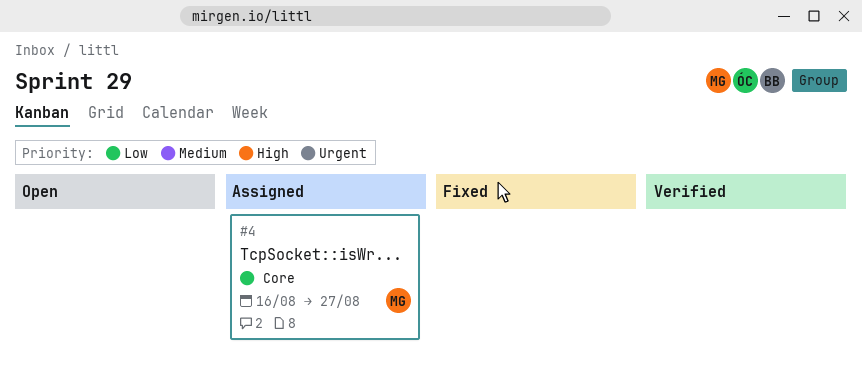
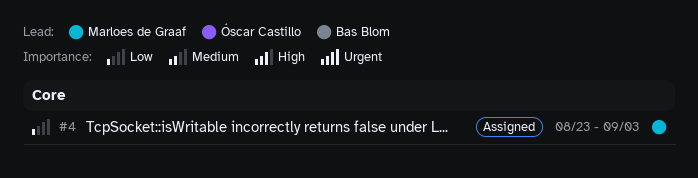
#4, start: Aug 16 -> Aug 23
#4, due: Aug 27 -> Sep 3

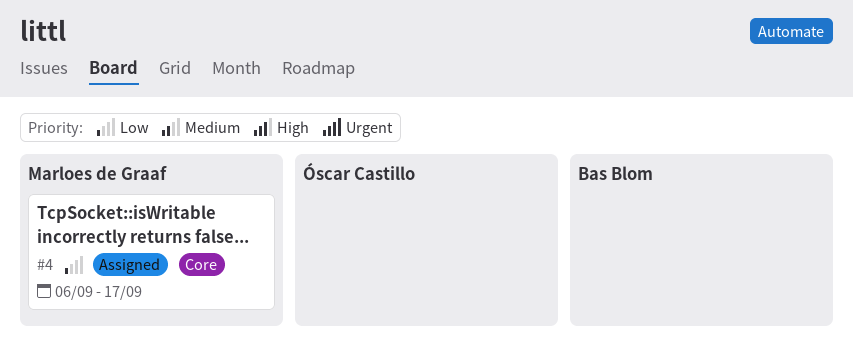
#4, start: Aug 23 -> Sep 6
#4, due: Sep 3 -> Sep 17

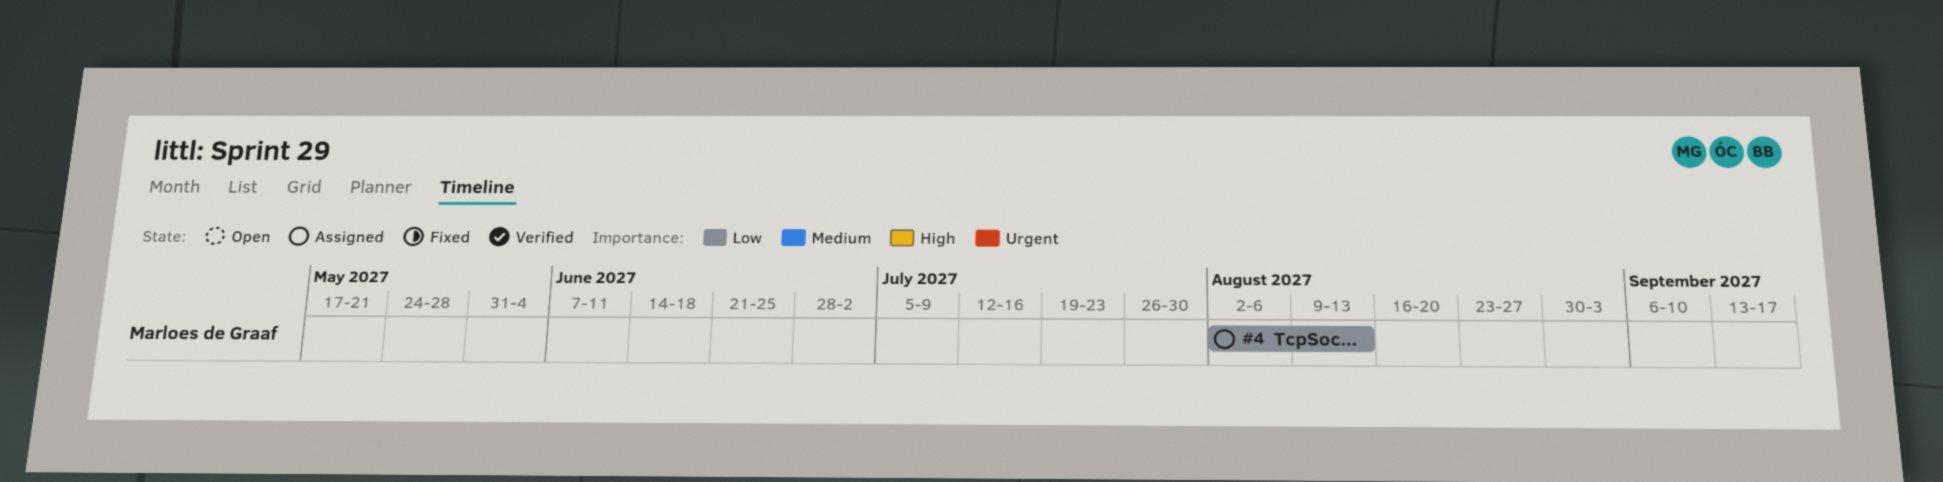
#4, start: Sep 6 -> Aug 2
#4, due: Sep 17 -> Aug 13

